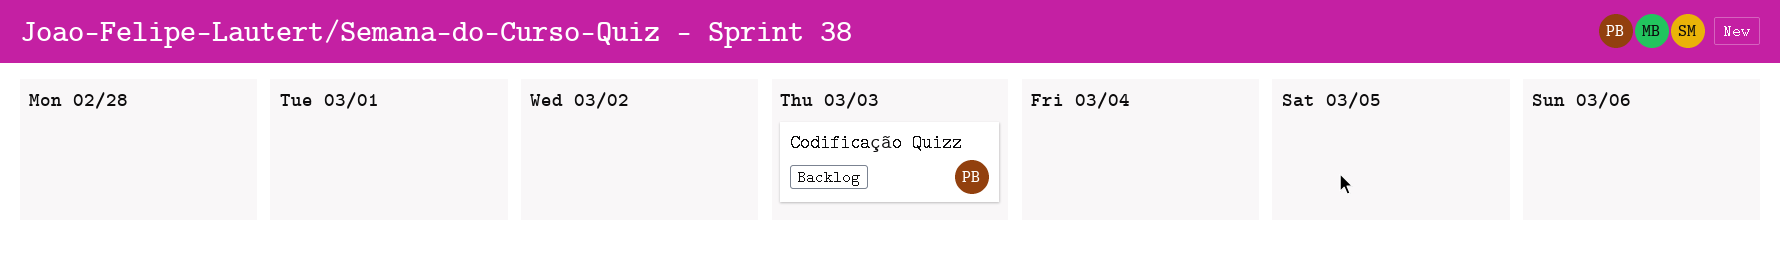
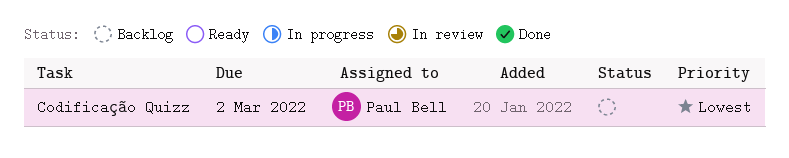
Codificação Quizz, due: Mar 3 -> Mar 2

